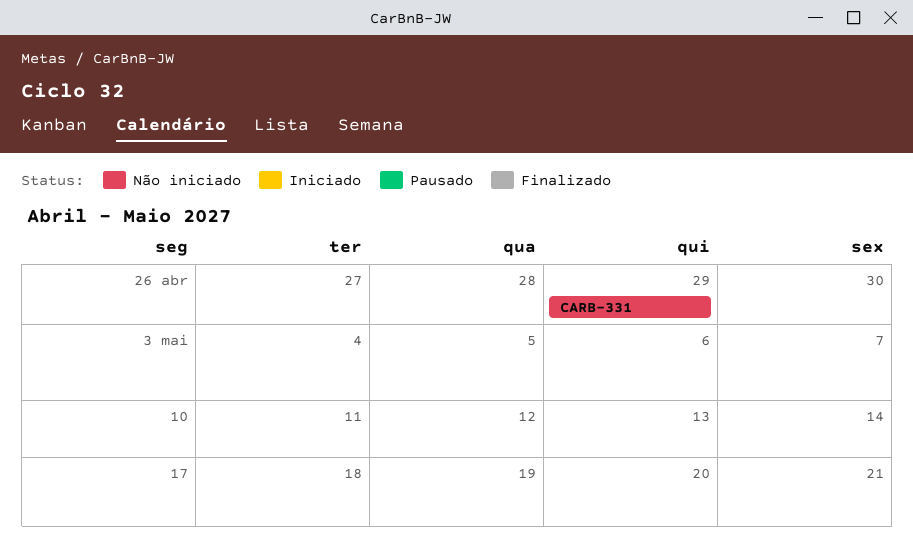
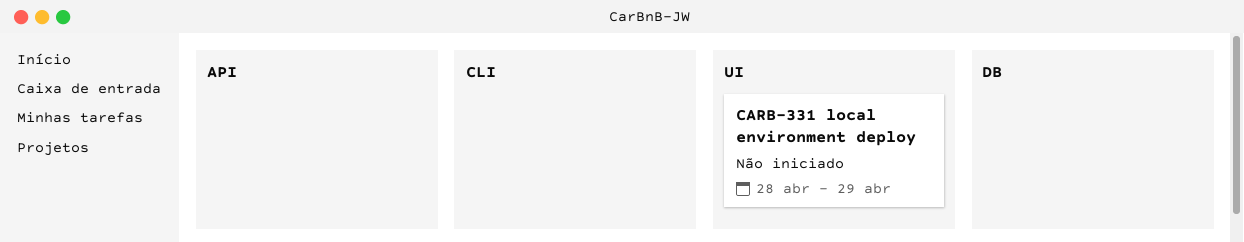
CARB-331, start: Apr 29 -> Apr 28

